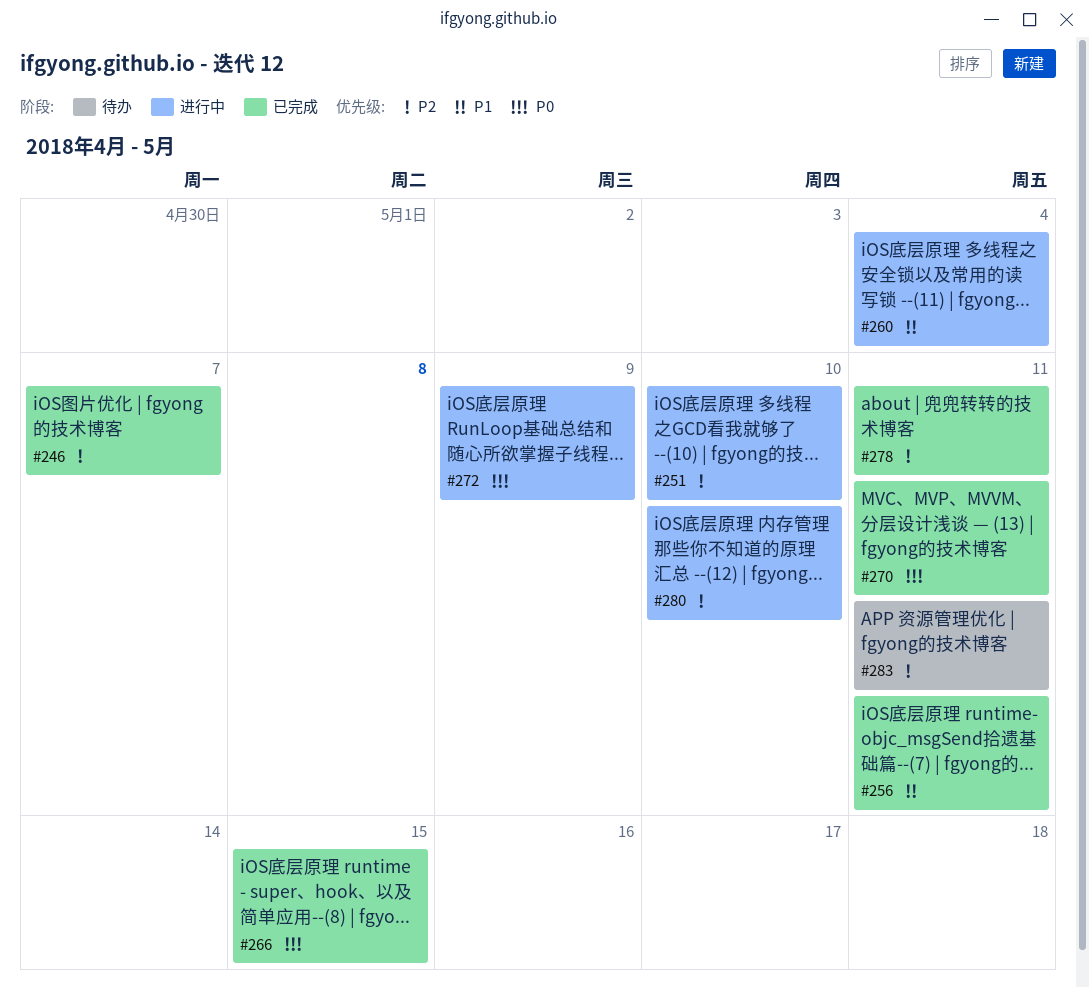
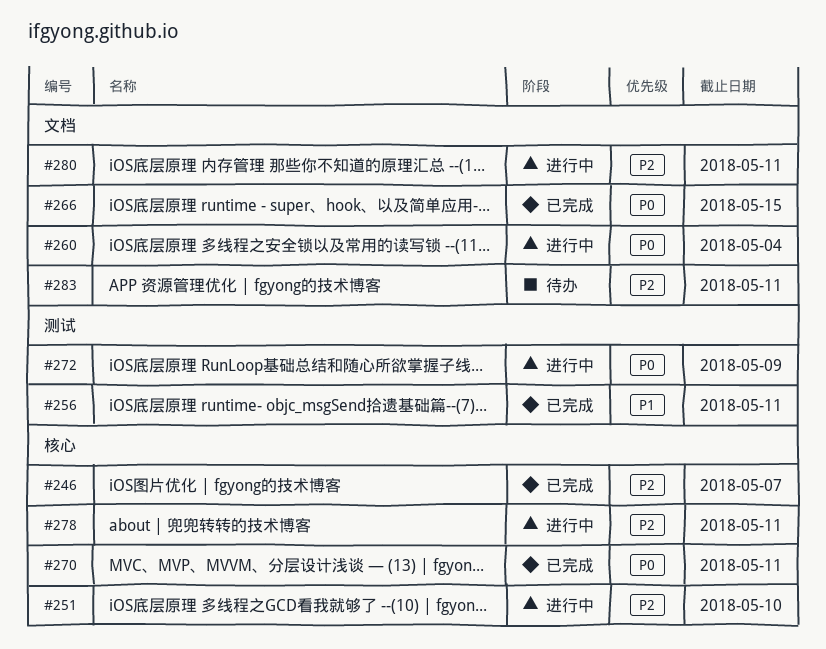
#260, priority: P1 -> P0
#278, status: 已完成 -> 进行中
#280, due: May 10 -> May 11

